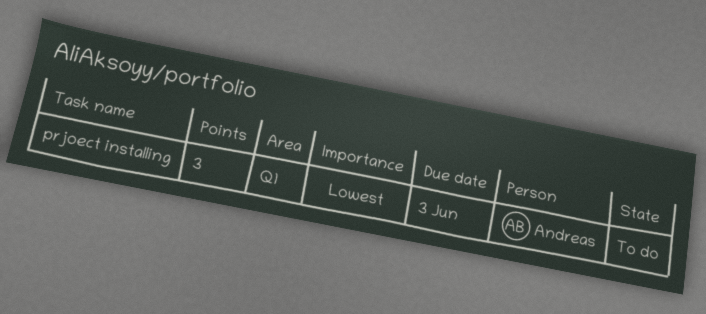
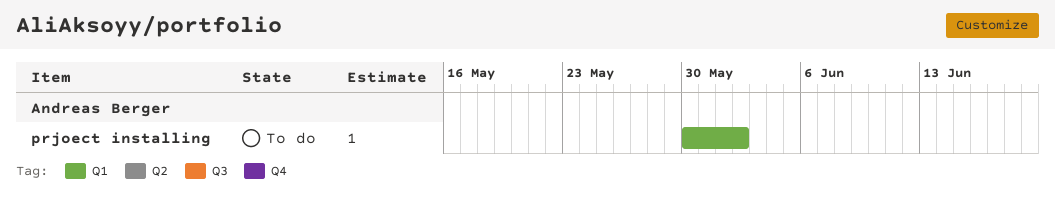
prjoect installing, estimate: 3 -> 1
prjoect installing, due: Jun 3 -> Jun 2

